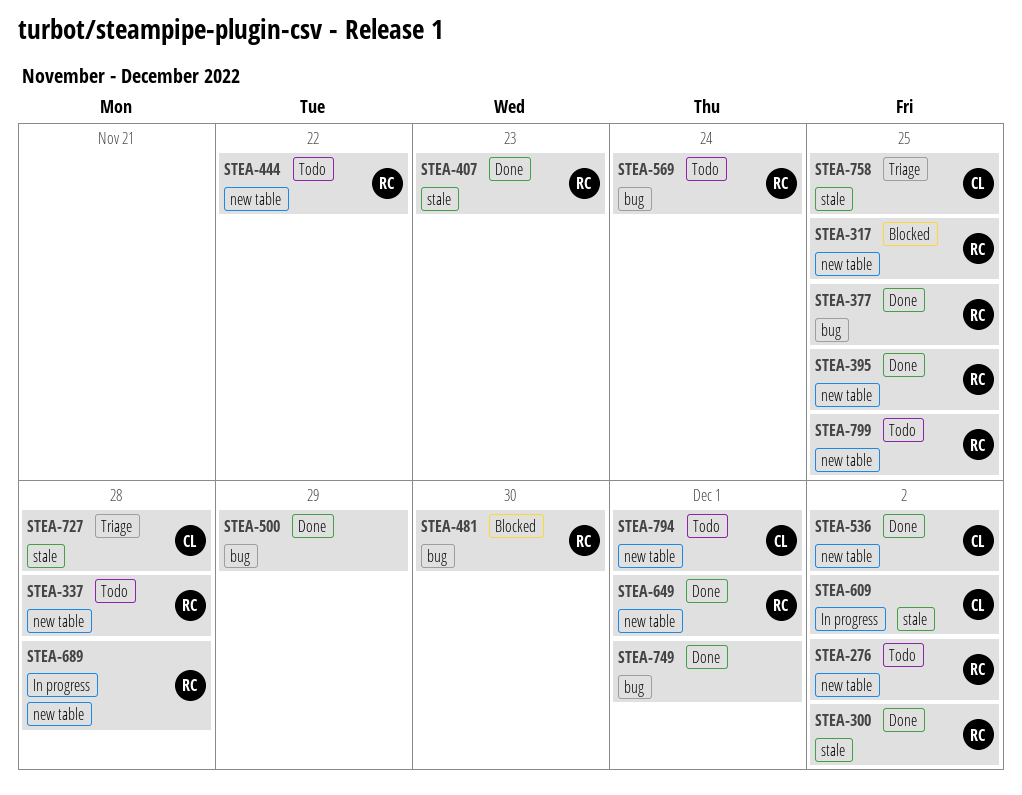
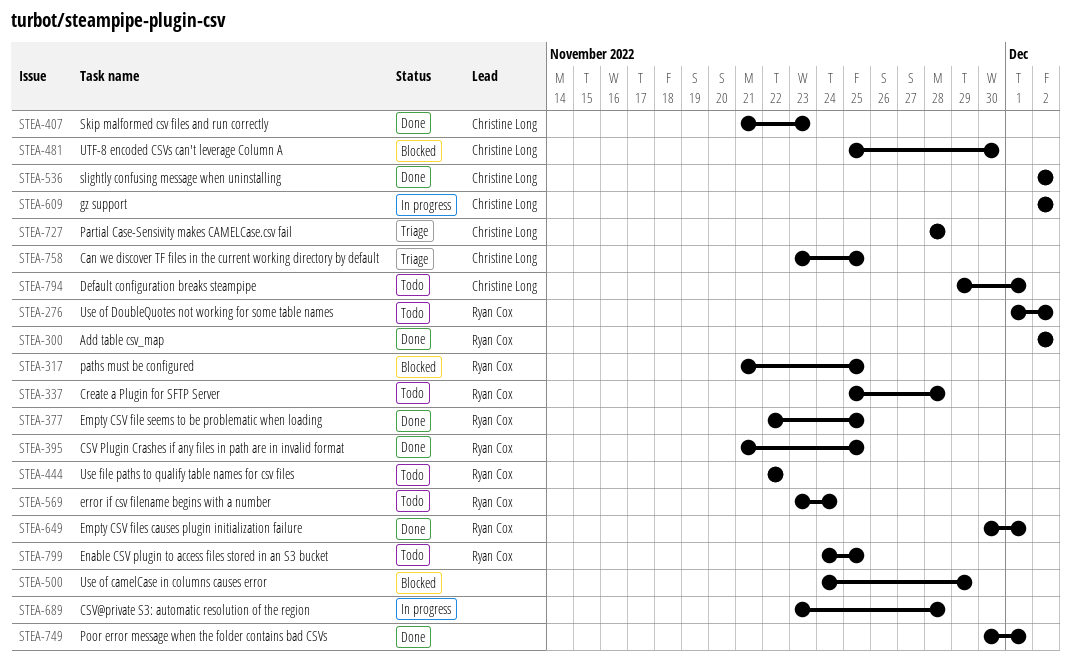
STEA-407, owner: Ryan Cox -> Christine Long
STEA-481, owner: Ryan Cox -> Christine Long
STEA-500, status: Done -> Blocked
STEA-689, owner: Ryan Cox -> none

